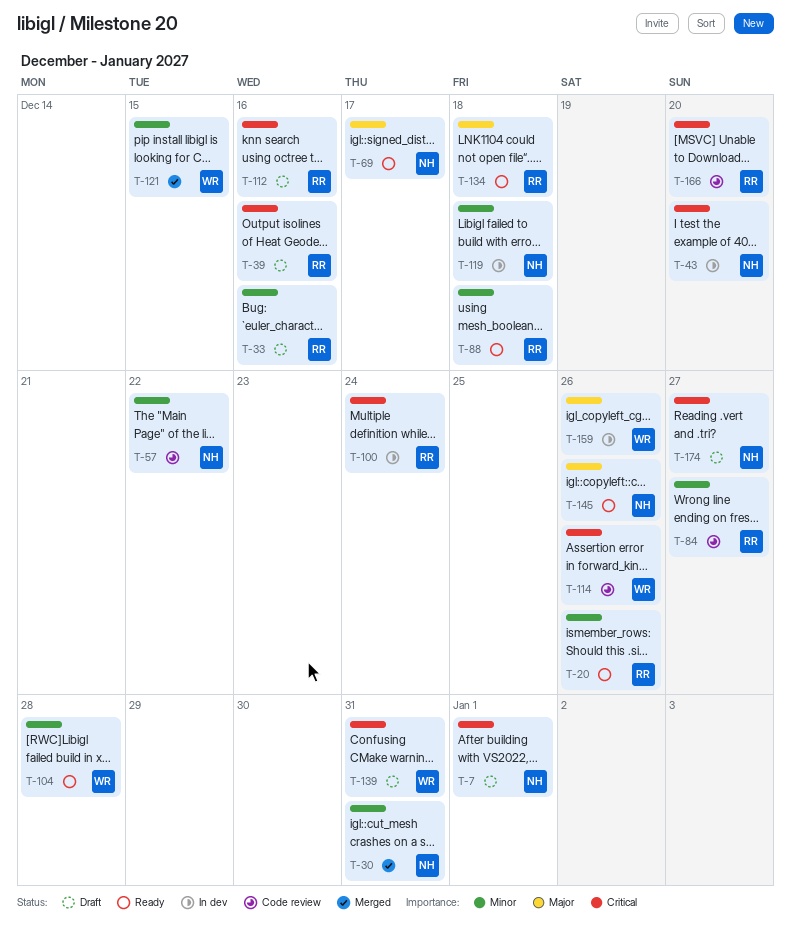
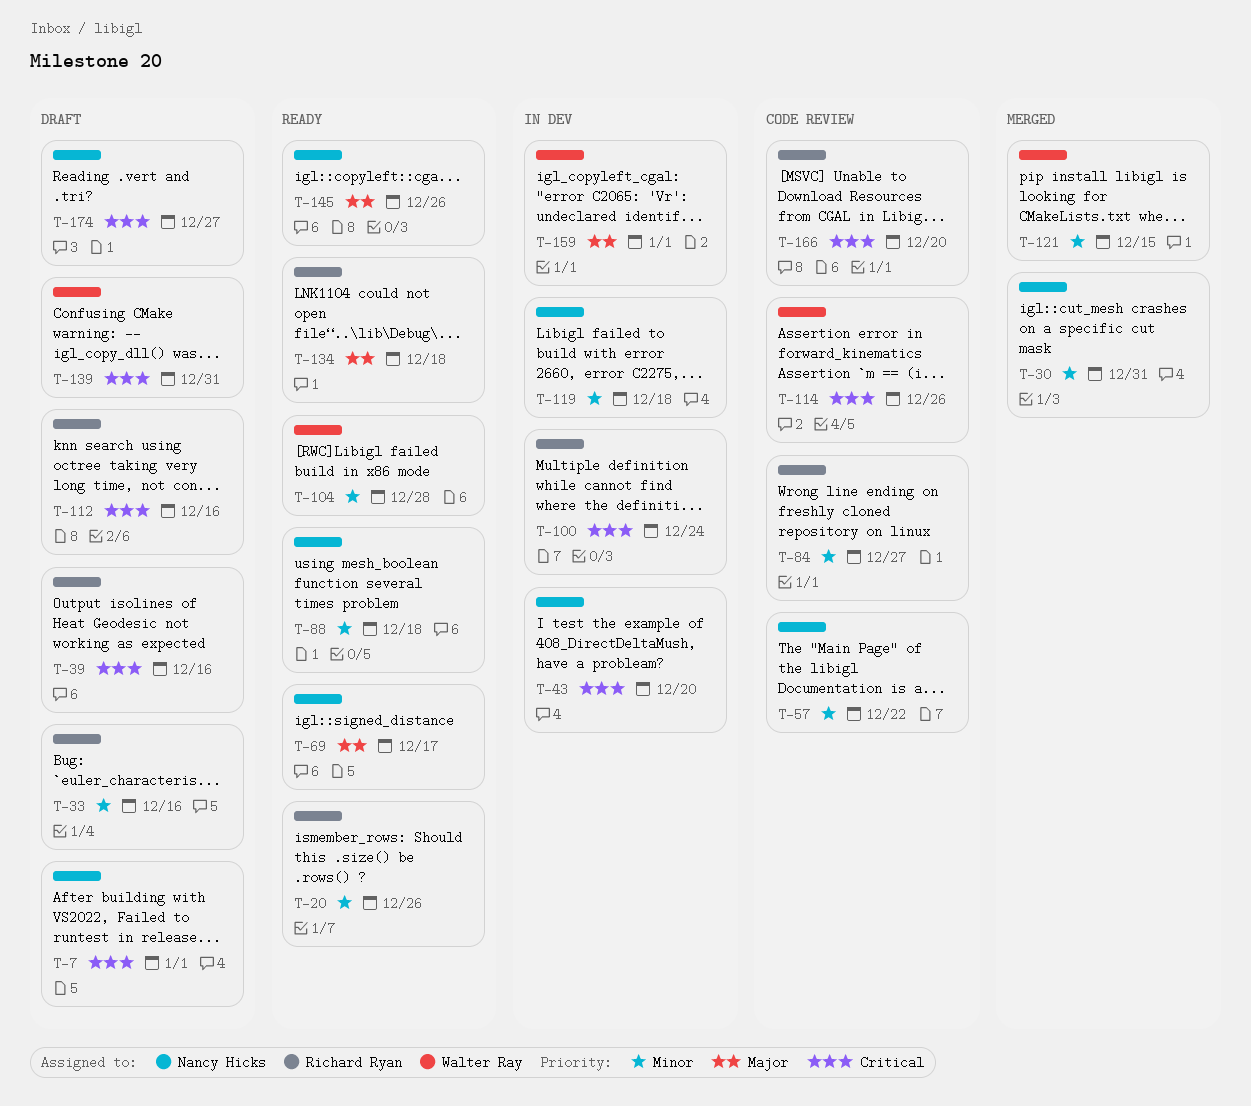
T-88, owner: Richard Ryan -> Nancy Hicks
T-159, due: Dec 26 -> Jan 1

